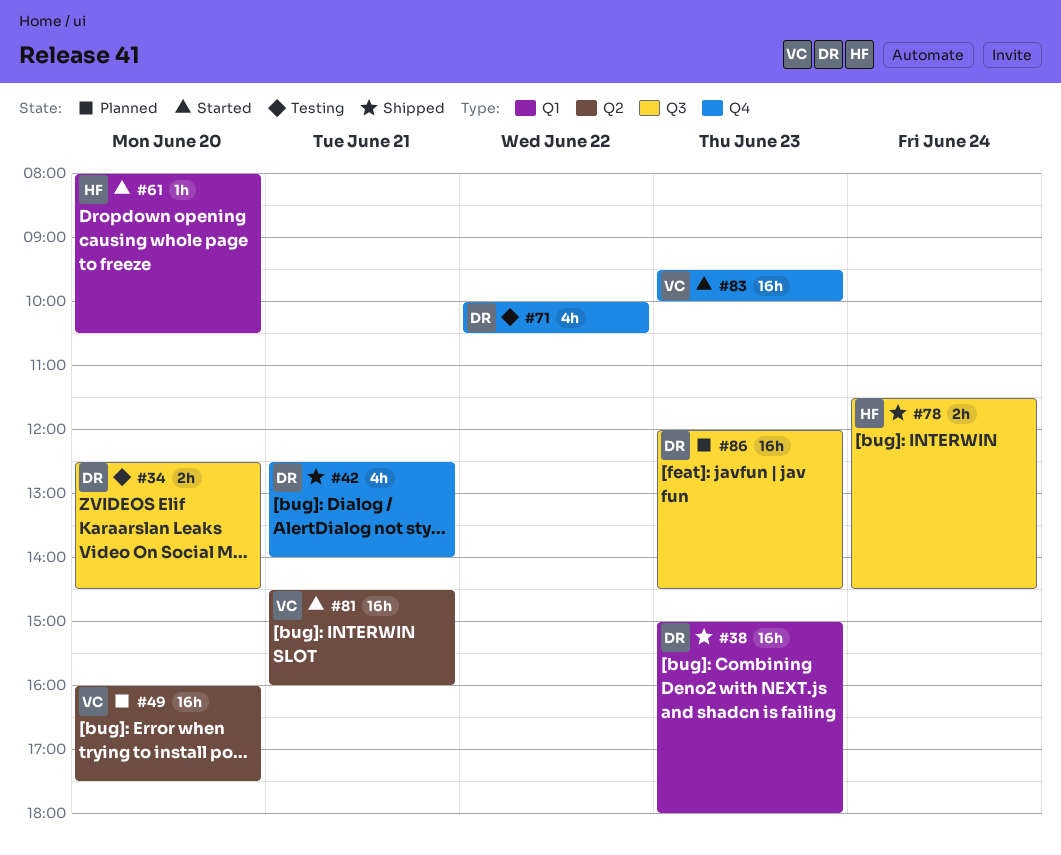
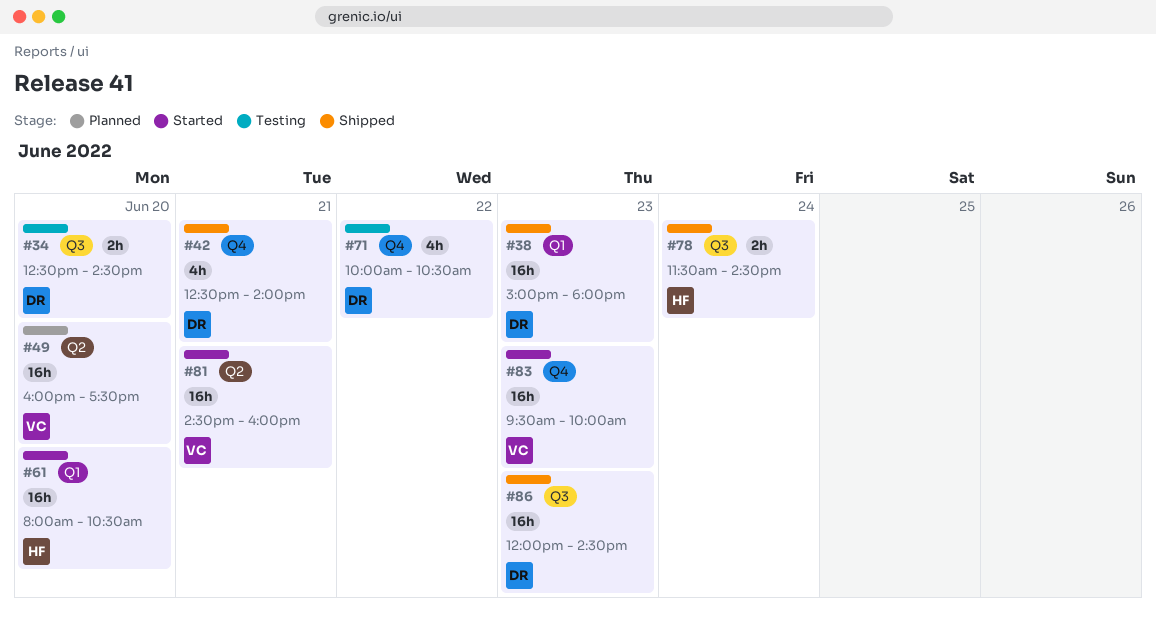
#61, estimate: 1h -> 16h
#86, status: Planned -> Shipped

